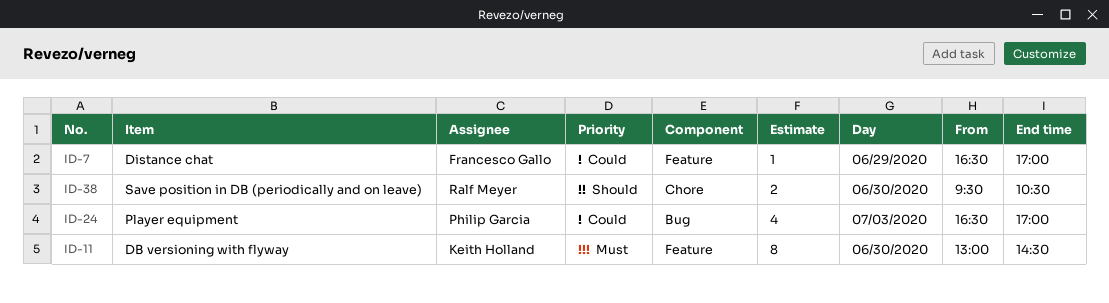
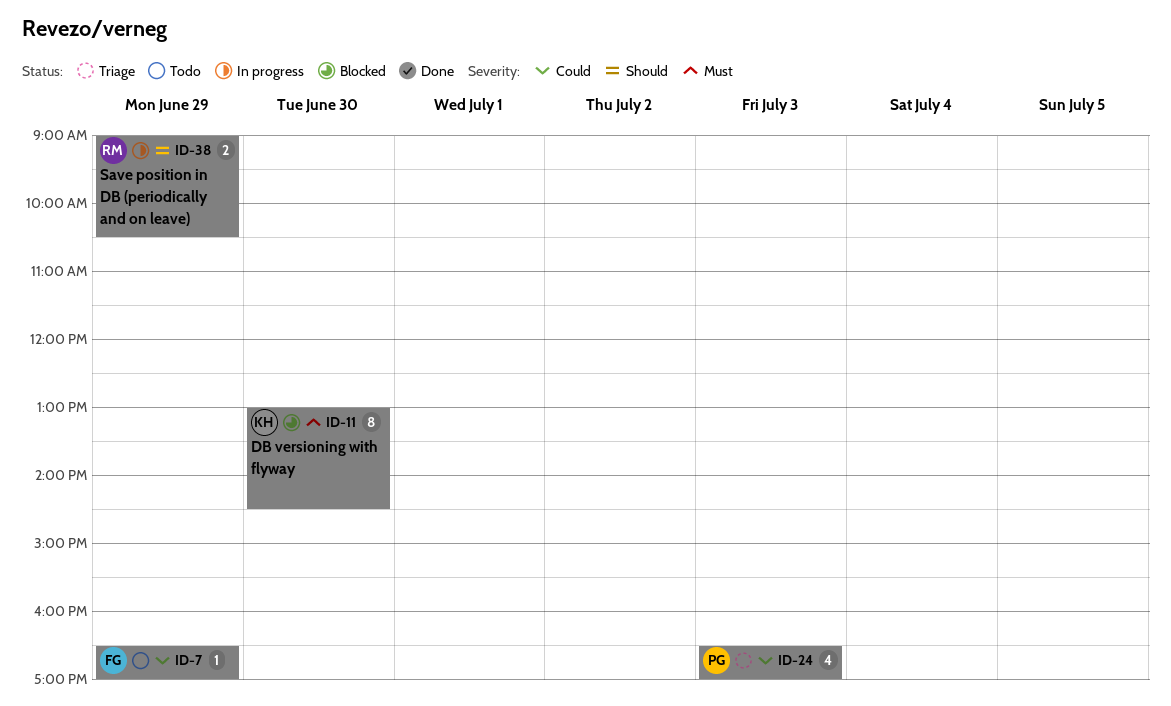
ID-38, day: Jun 30 -> Jun 29
ID-38, begins: 09:30 -> 09:00

